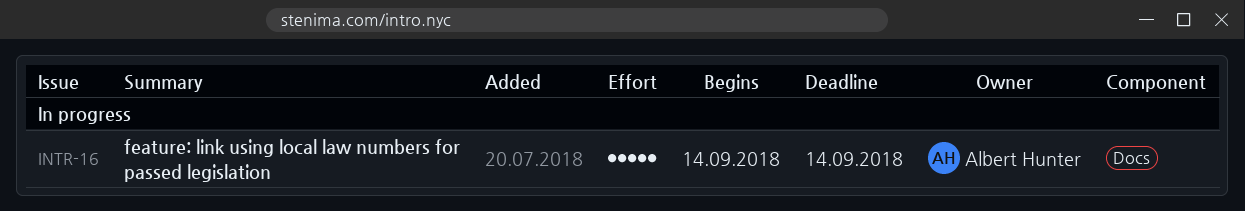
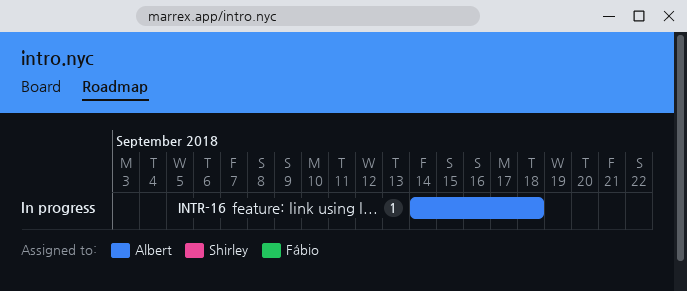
INTR-16, estimate: 5 -> 1
INTR-16, due: Sep 14 -> Sep 18

